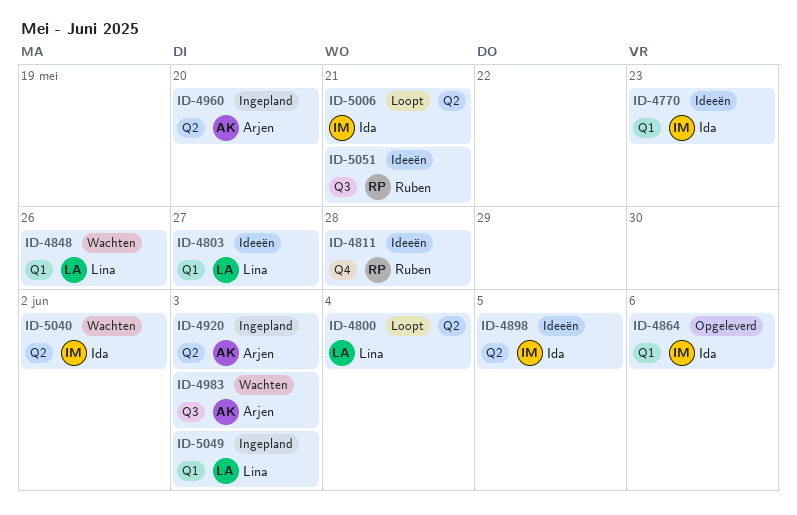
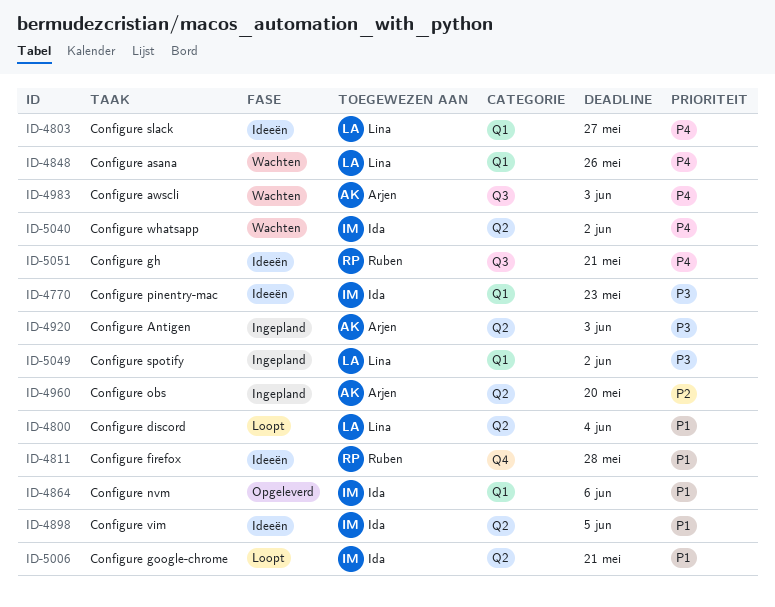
ID-5049, due: Jun 3 -> Jun 2

